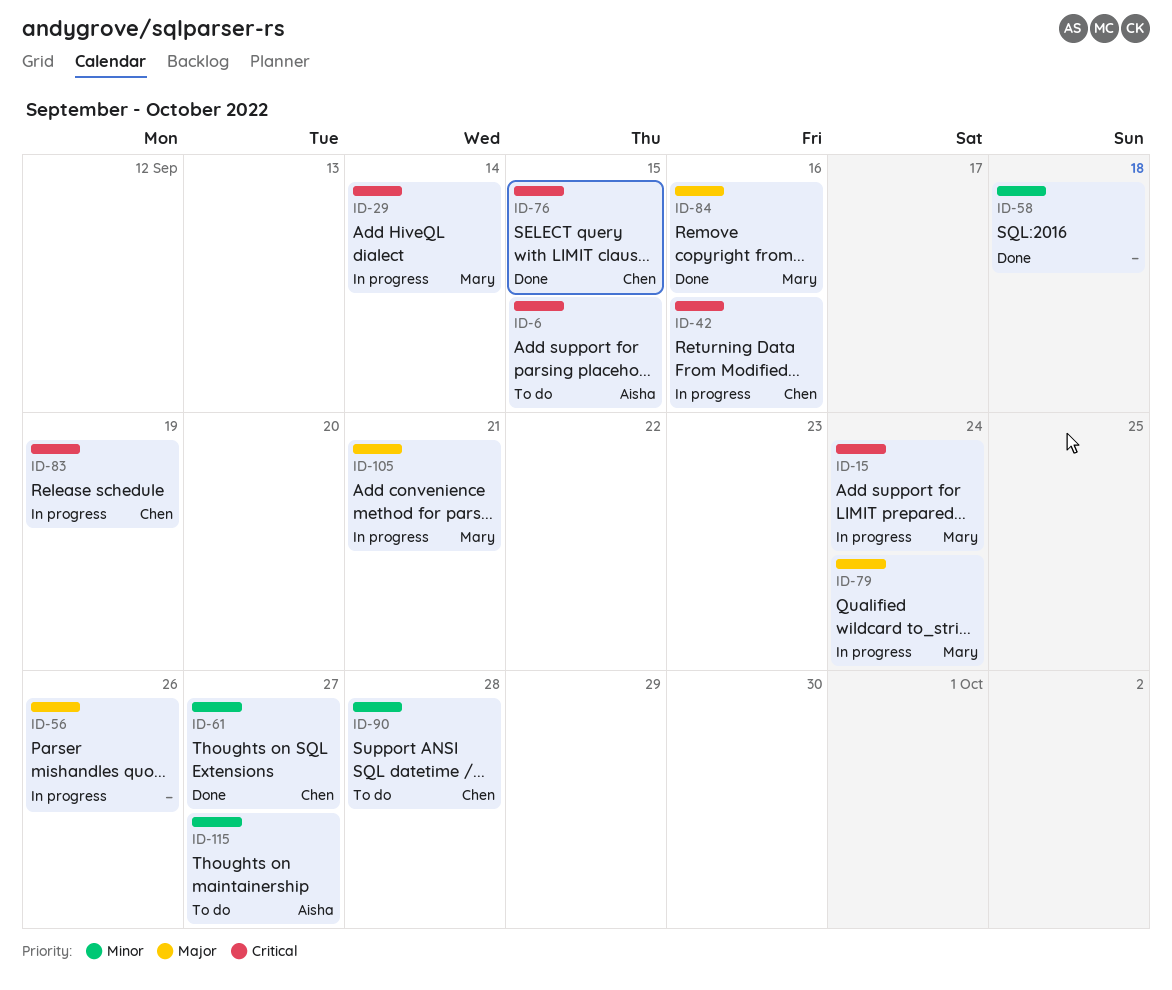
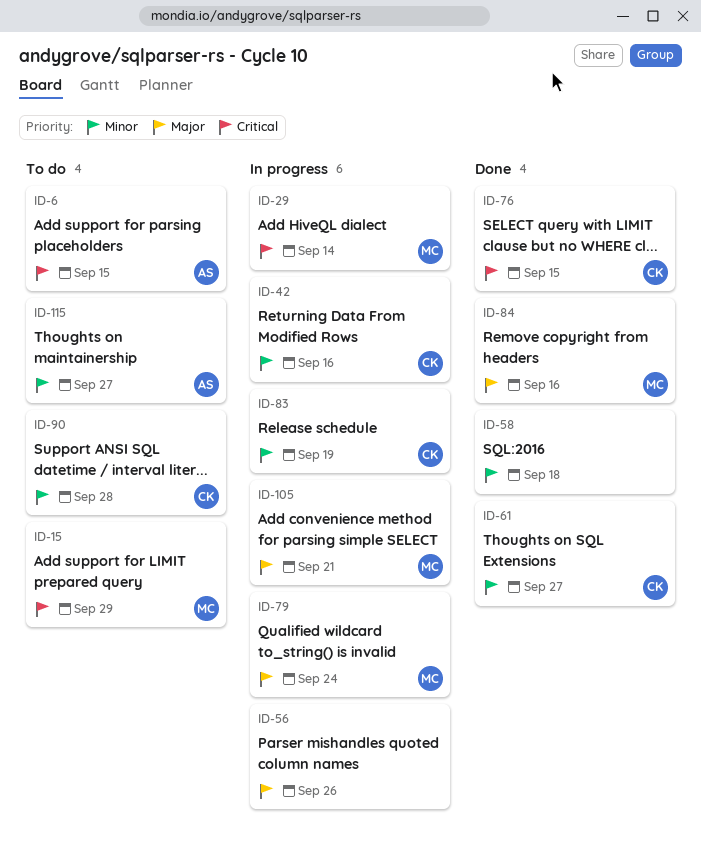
ID-15, status: In progress -> To do
ID-15, due: Sep 24 -> Sep 29
ID-42, priority: Critical -> Minor
ID-83, priority: Critical -> Minor

